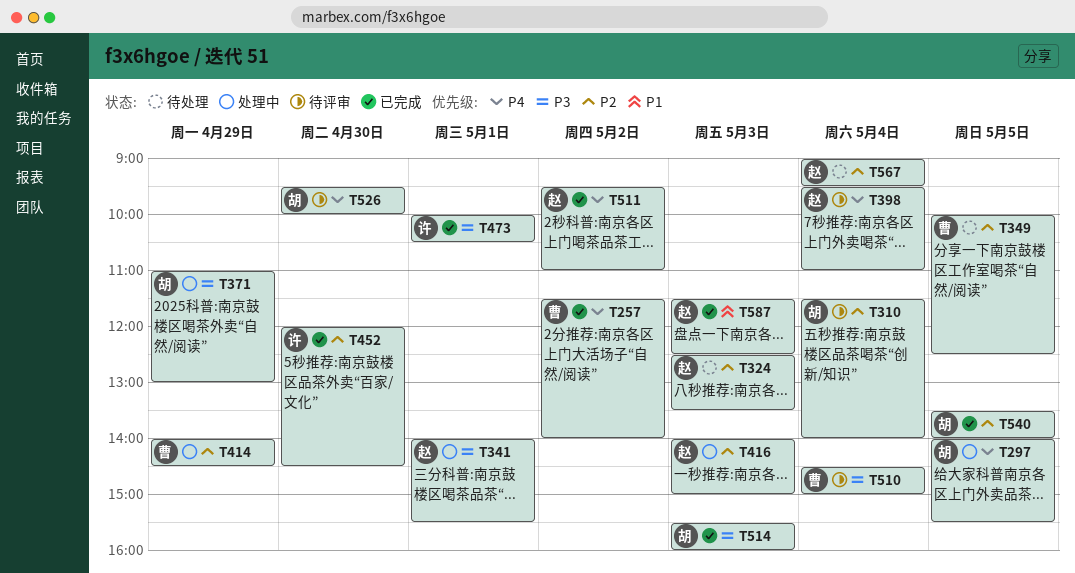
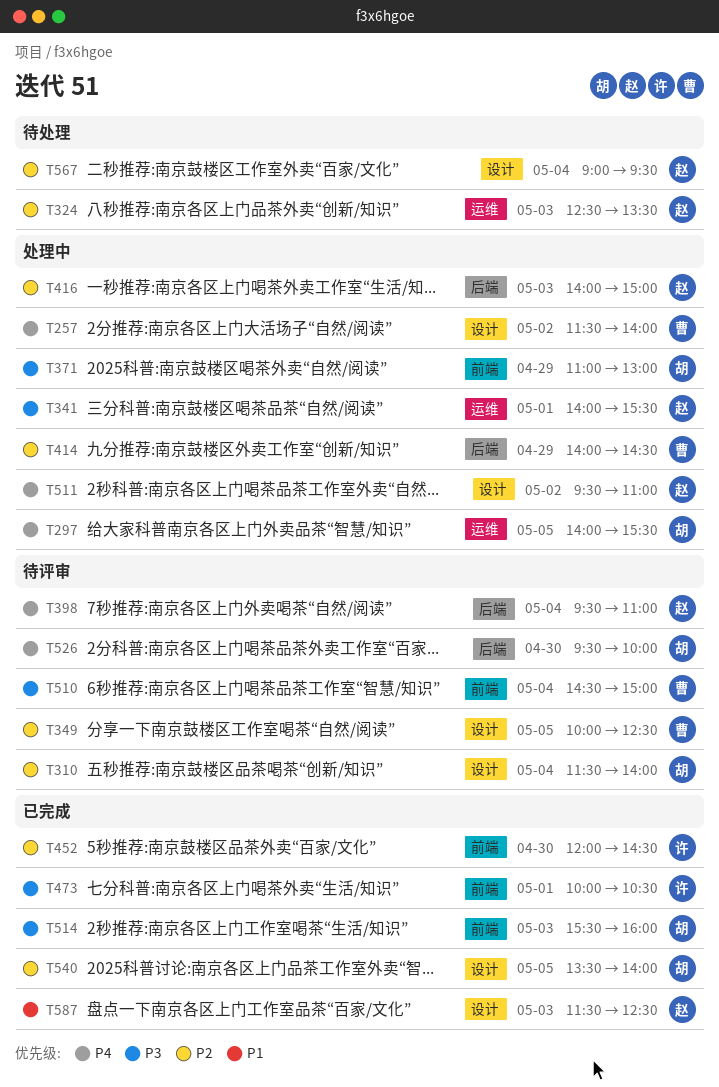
T257, status: 已完成 -> 处理中
T349, status: 待处理 -> 待评审
T511, status: 已完成 -> 处理中

